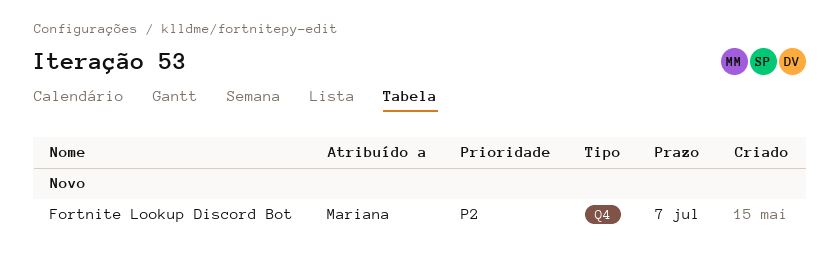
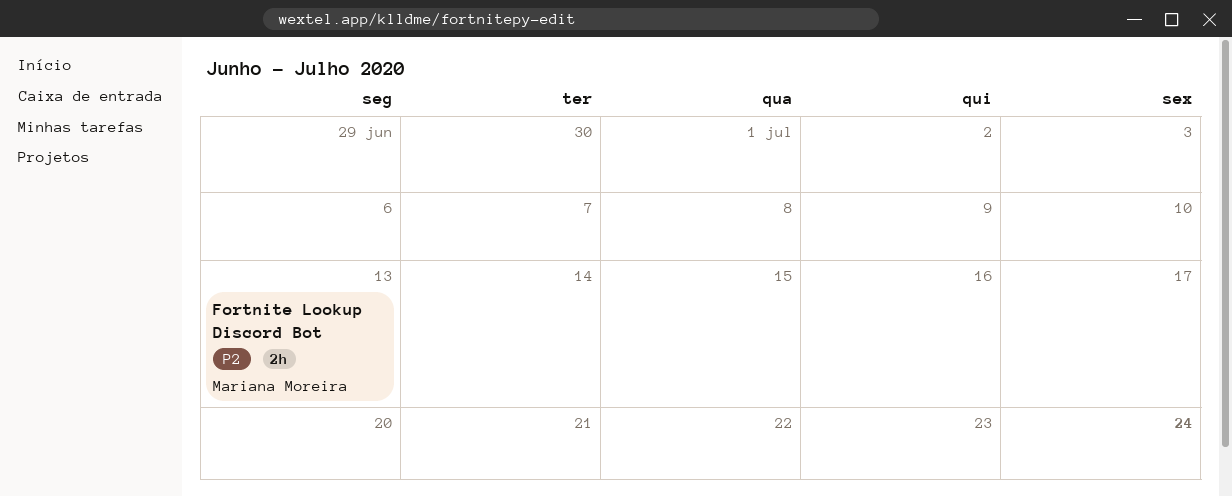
Fortnite Lookup Discord Bot, due: Jul 7 -> Jul 13

